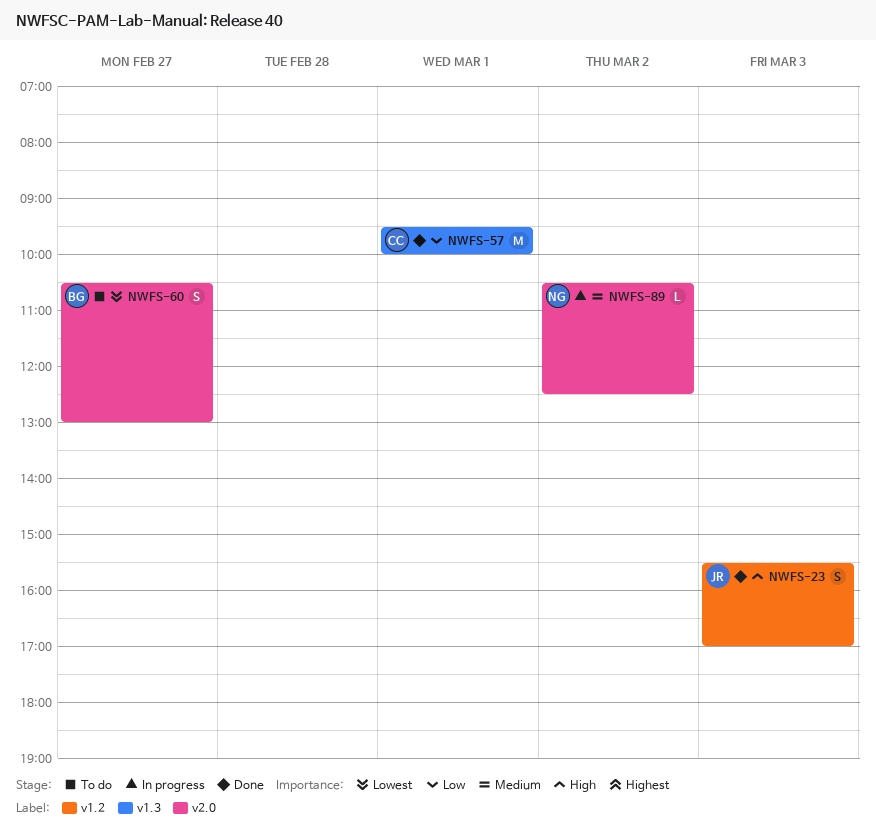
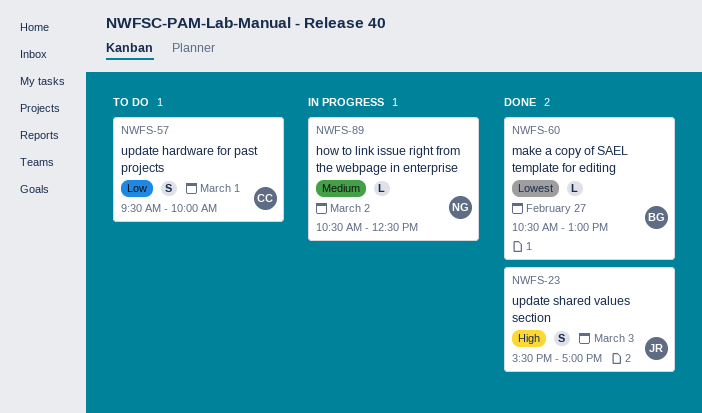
NWFS-57, status: Done -> To do
NWFS-57, estimate: M -> S
NWFS-60, status: To do -> Done
NWFS-60, estimate: S -> L

